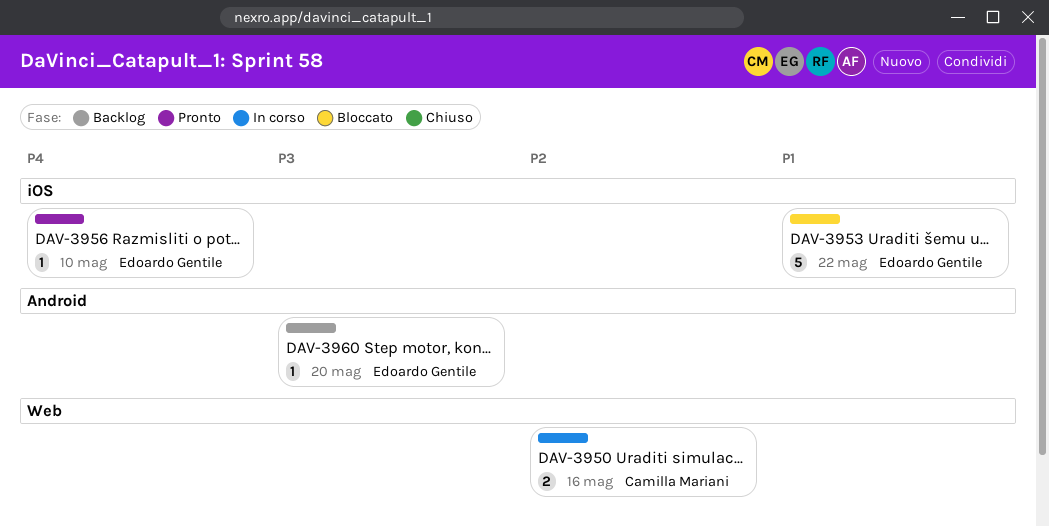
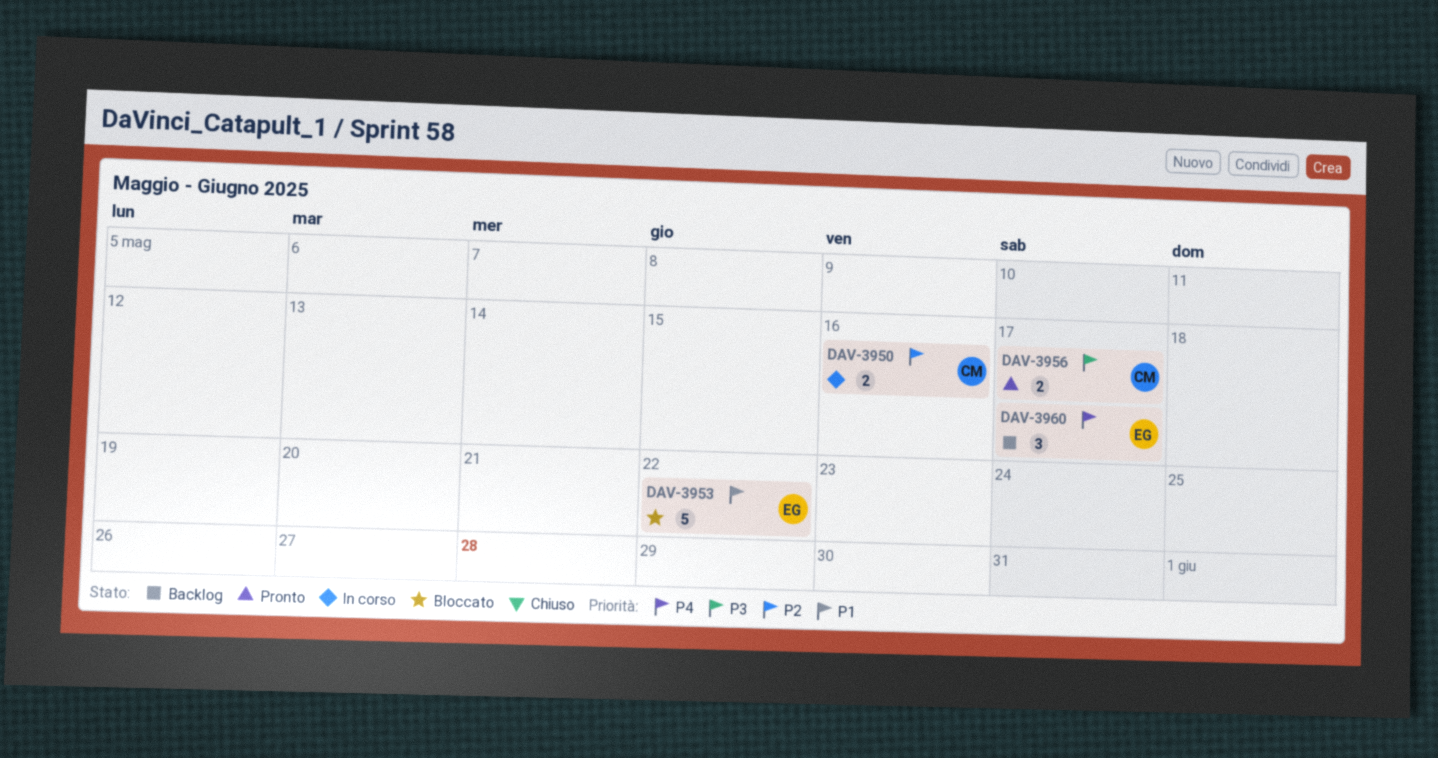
DAV-3956, owner: Edoardo Gentile -> Camilla Mariani
DAV-3956, priority: P4 -> P3
DAV-3956, estimate: 1 -> 2
DAV-3956, due: May 10 -> May 17
DAV-3960, priority: P3 -> P4
DAV-3960, estimate: 1 -> 3
DAV-3960, due: May 20 -> May 17

